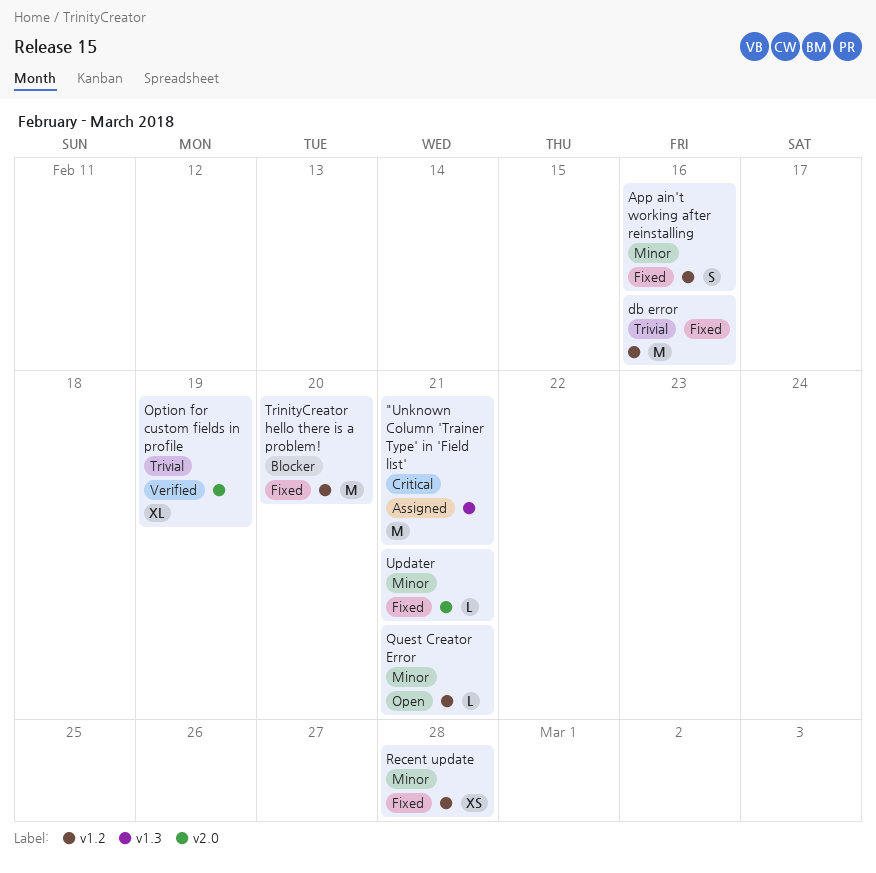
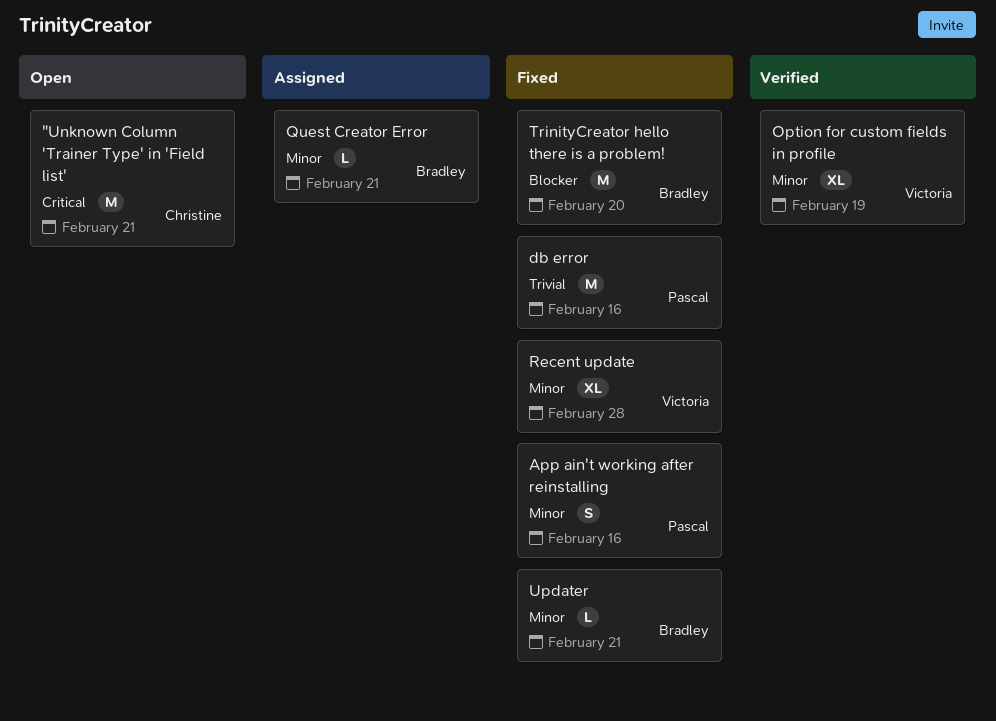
"Unknown Column 'Trainer Type' in 'Field list', status: Assigned -> Open
Option for custom fields in profile, priority: Trivial -> Minor
Quest Creator Error, status: Open -> Assigned
Recent update, estimate: XS -> XL

